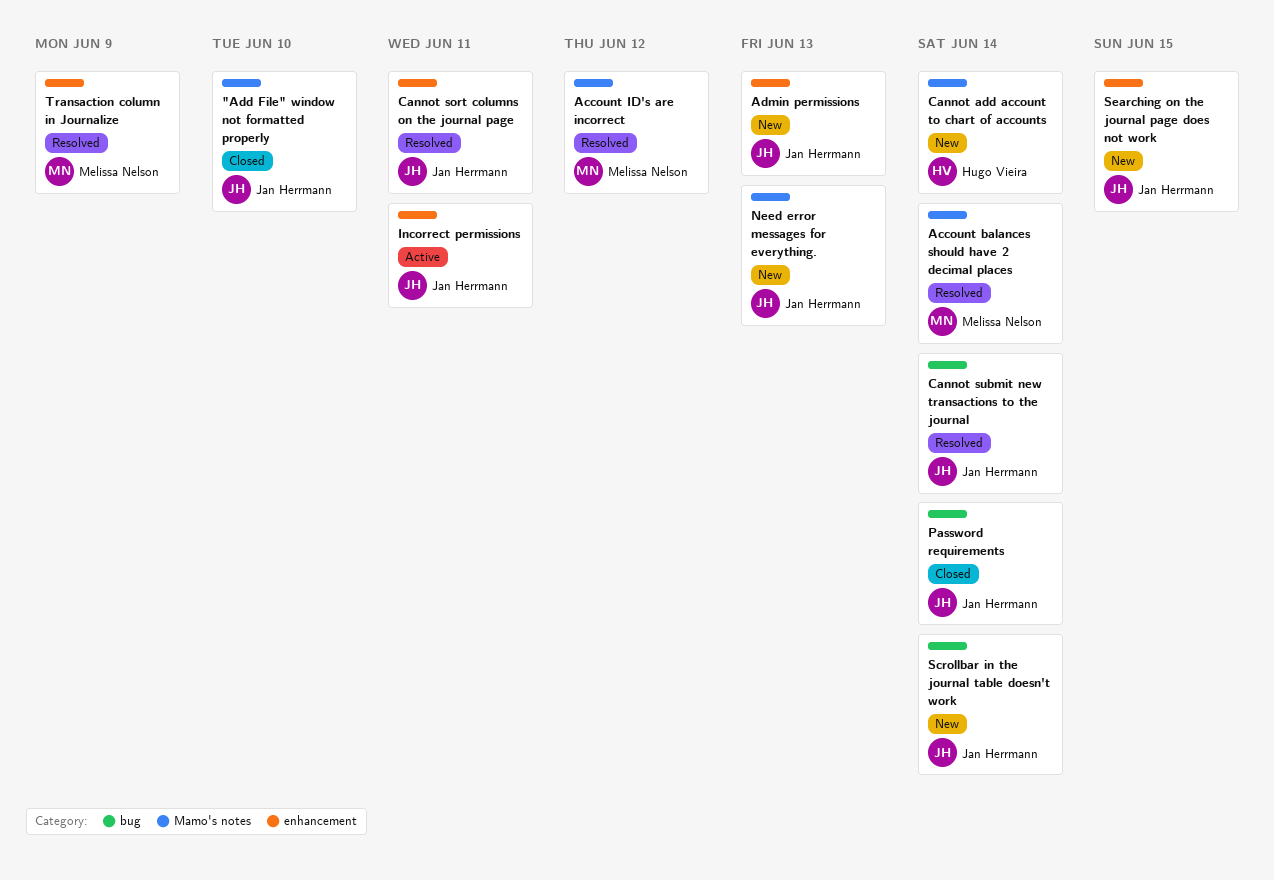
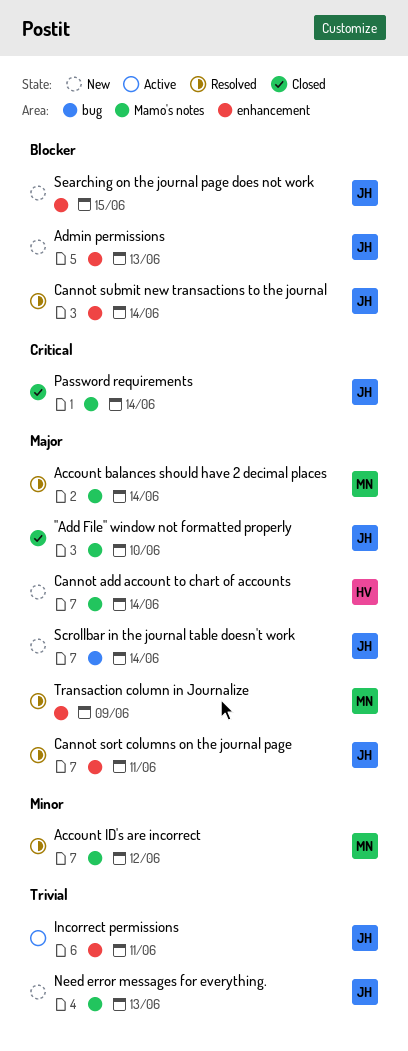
Cannot submit new transactions to the journal, label: bug -> enhancement
Password requirements, label: bug -> Mamo's notes

